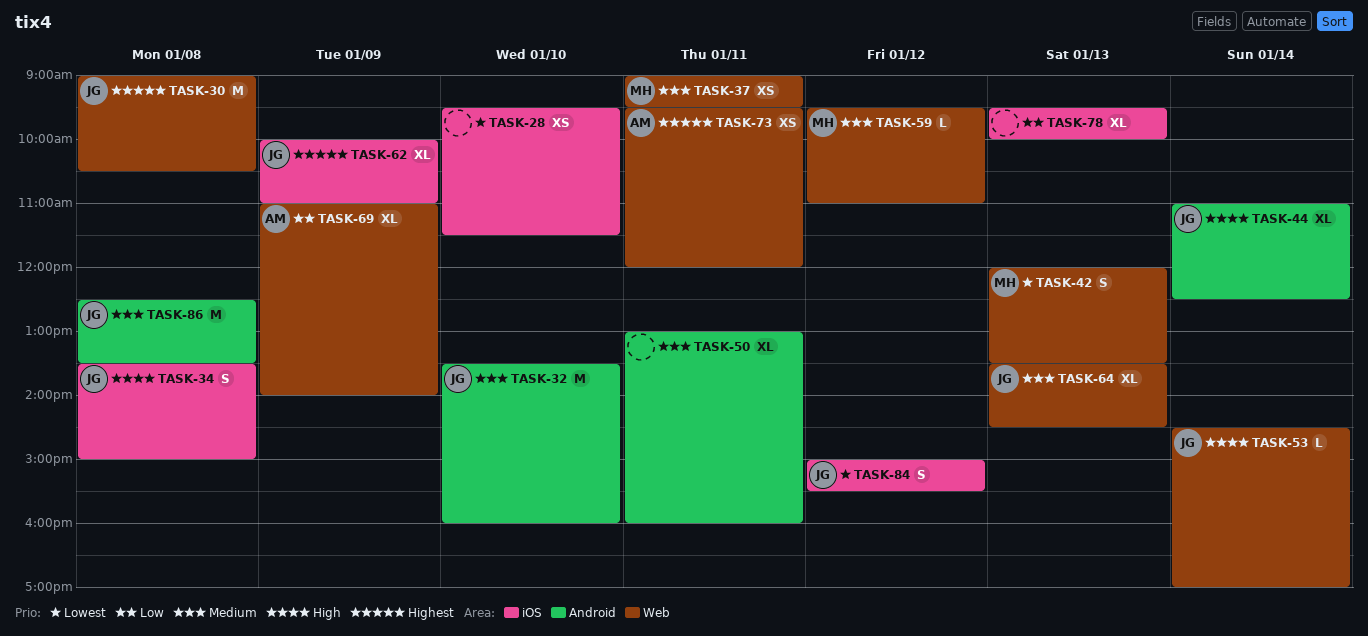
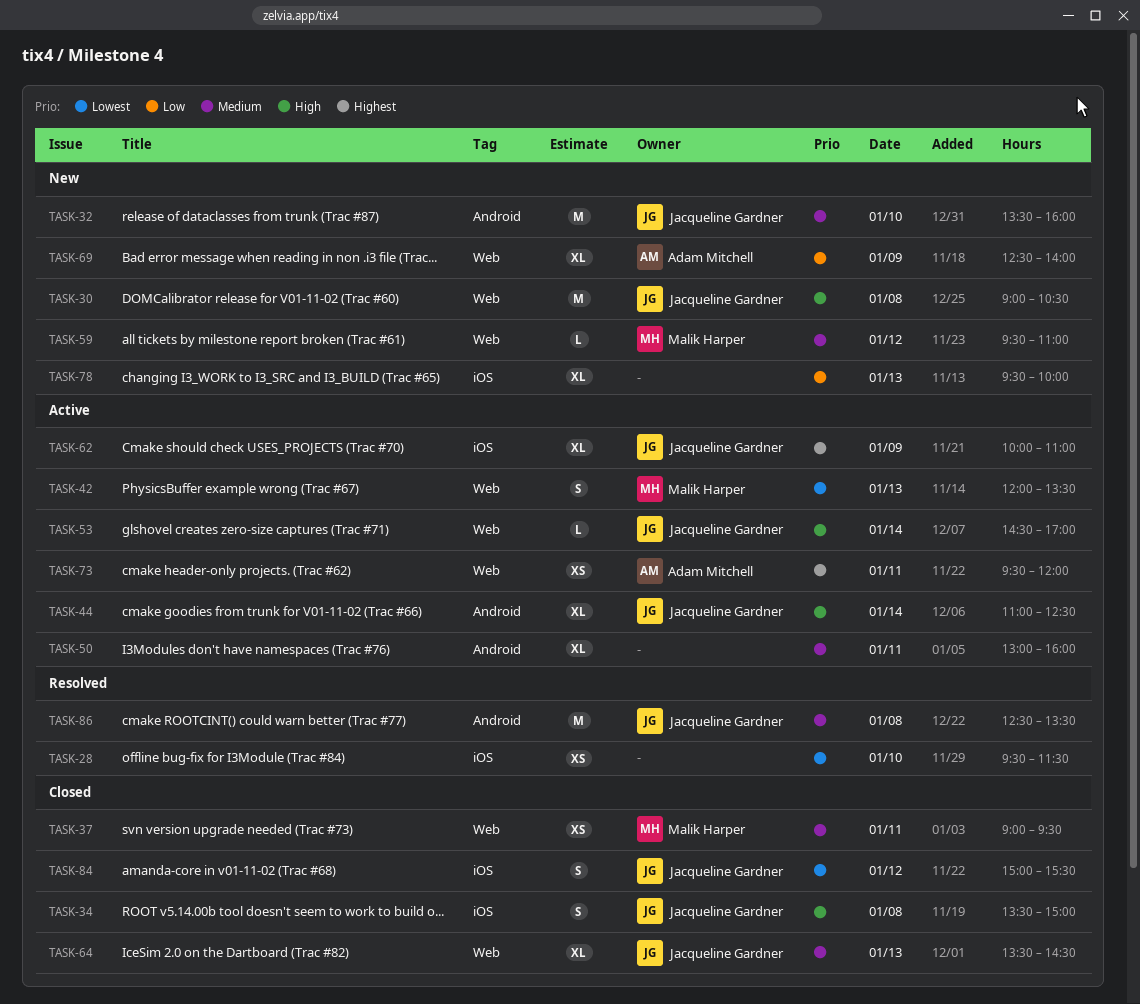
TASK-30, priority: Highest -> High
TASK-69, begins: 11:00 -> 12:30

